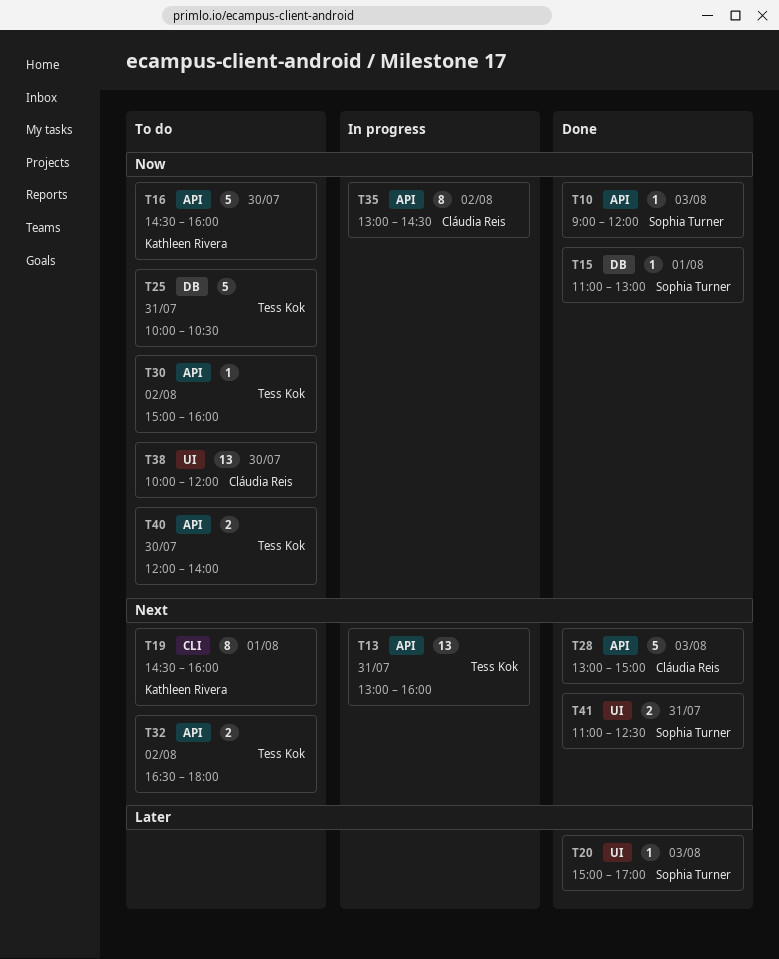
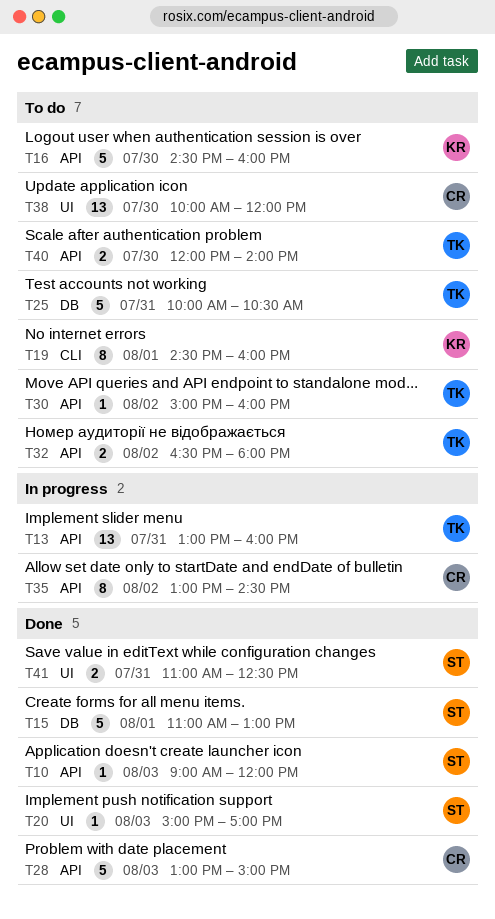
T15, estimate: 1 -> 5

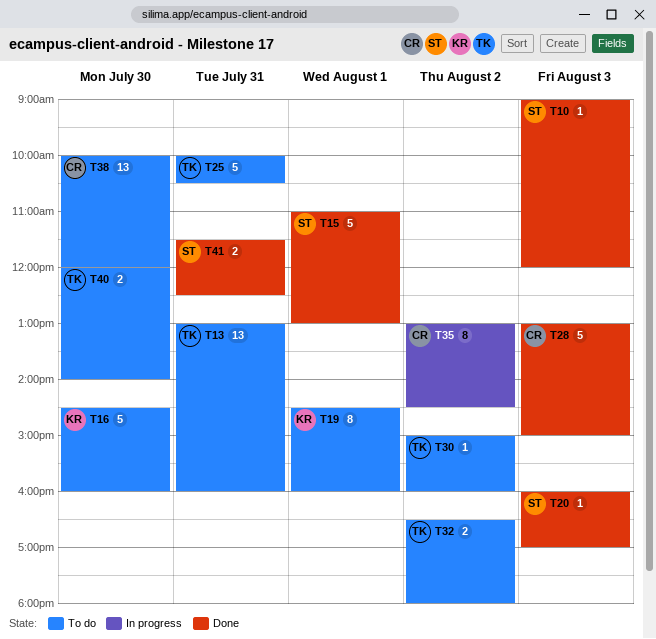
T13, status: In progress -> To do
T20, begins: 15:00 -> 16:00
T41, begins: 11:00 -> 11:30

